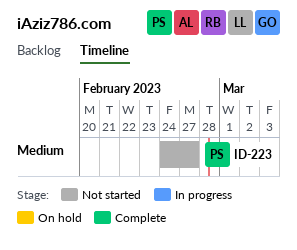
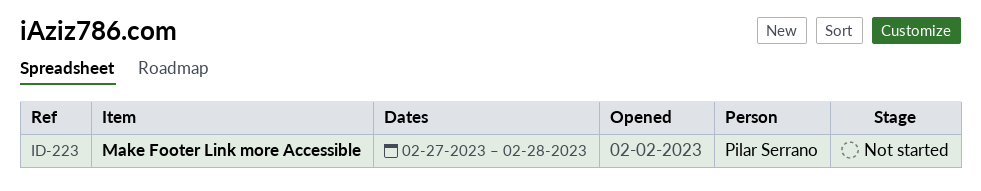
ID-223, start: Feb 24 -> Feb 27
ID-223, due: Feb 27 -> Feb 28

